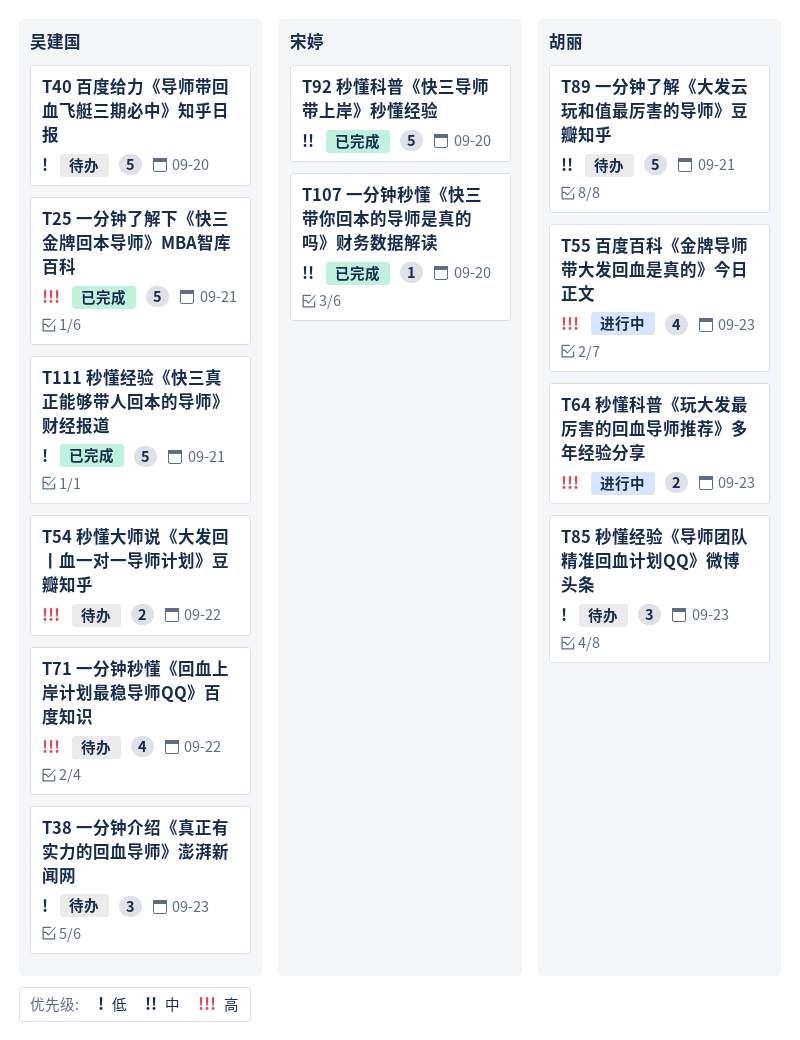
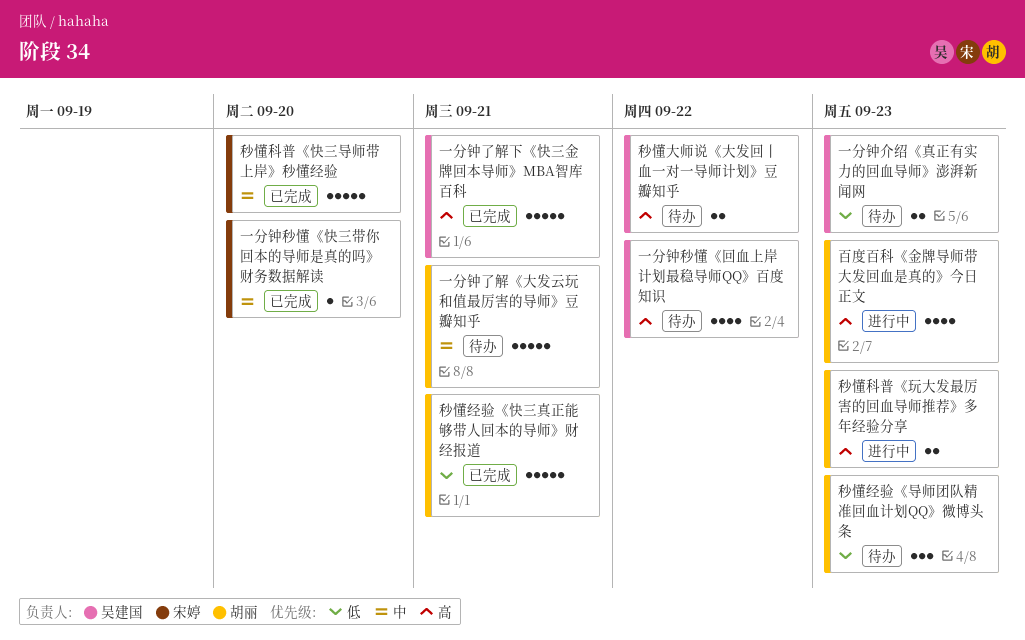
一分钟介绍《真正有实力的回血导师》澎湃新闻网, estimate: 3 -> 2
百度给力《导师带回血飞艇三期必中》知乎日报: present -> none
秒懂经验《快三真正能够带人回本的导师》财经报道, owner: 吴建国 -> 胡丽

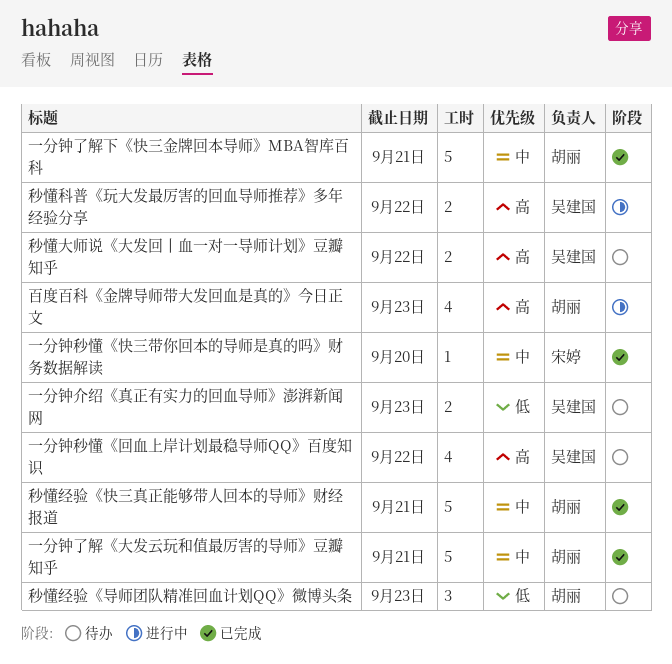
一分钟了解《大发云玩和值最厉害的导师》豆瓣知乎, status: 待办 -> 已完成
一分钟了解下《快三金牌回本导师》MBA智库百科, owner: 吴建国 -> 胡丽
一分钟了解下《快三金牌回本导师》MBA智库百科, priority: 高 -> 中
秒懂科普《快三导师带上岸》秒懂经验: present -> none
秒懂科普《玩大发最厉害的回血导师推荐》多年经验分享, owner: 胡丽 -> 吴建国
秒懂科普《玩大发最厉害的回血导师推荐》多年经验分享, due: Sep 23 -> Sep 22
秒懂经验《快三真正能够带人回本的导师》财经报道, priority: 低 -> 中

